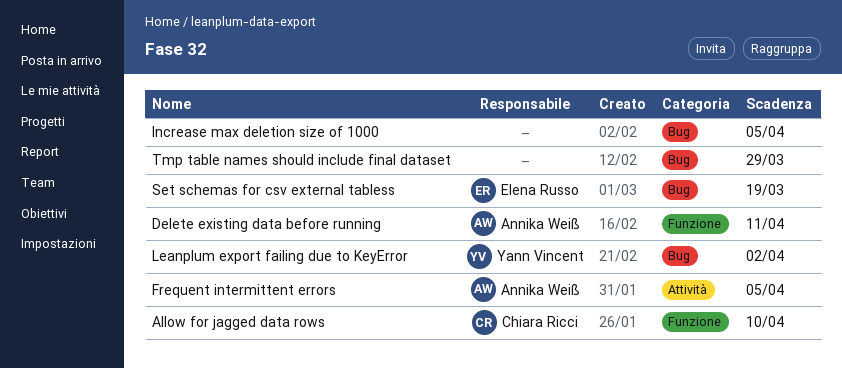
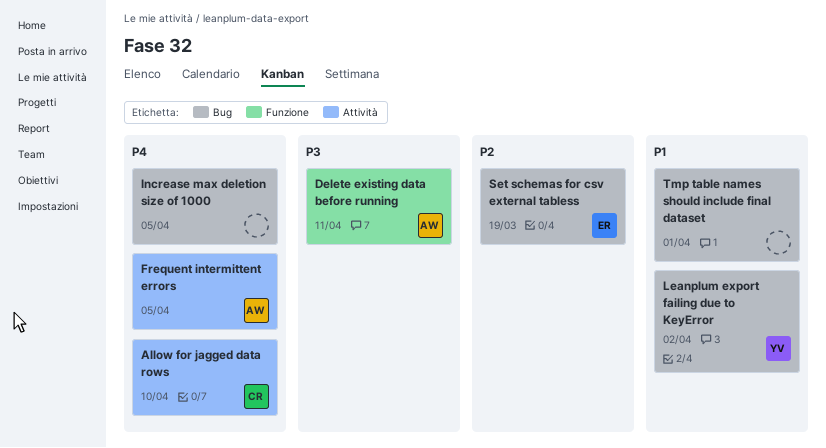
Allow for jagged data rows, label: Funzione -> Attività
Tmp table names should include final dataset, due: Mar 29 -> Apr 1

